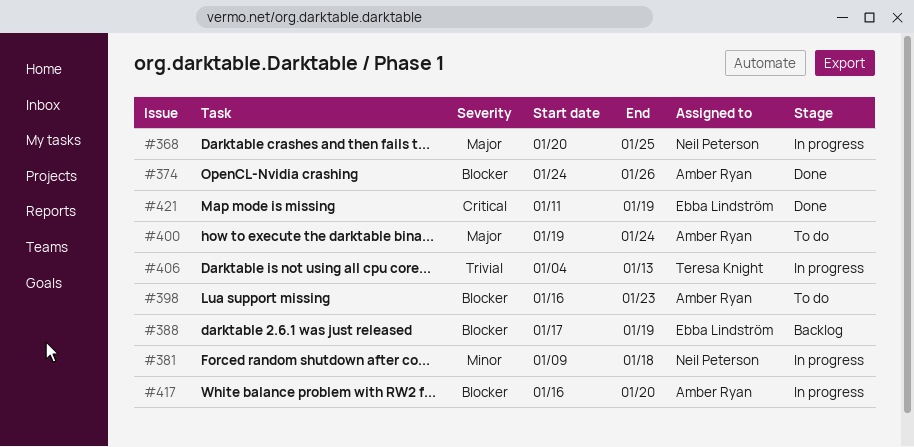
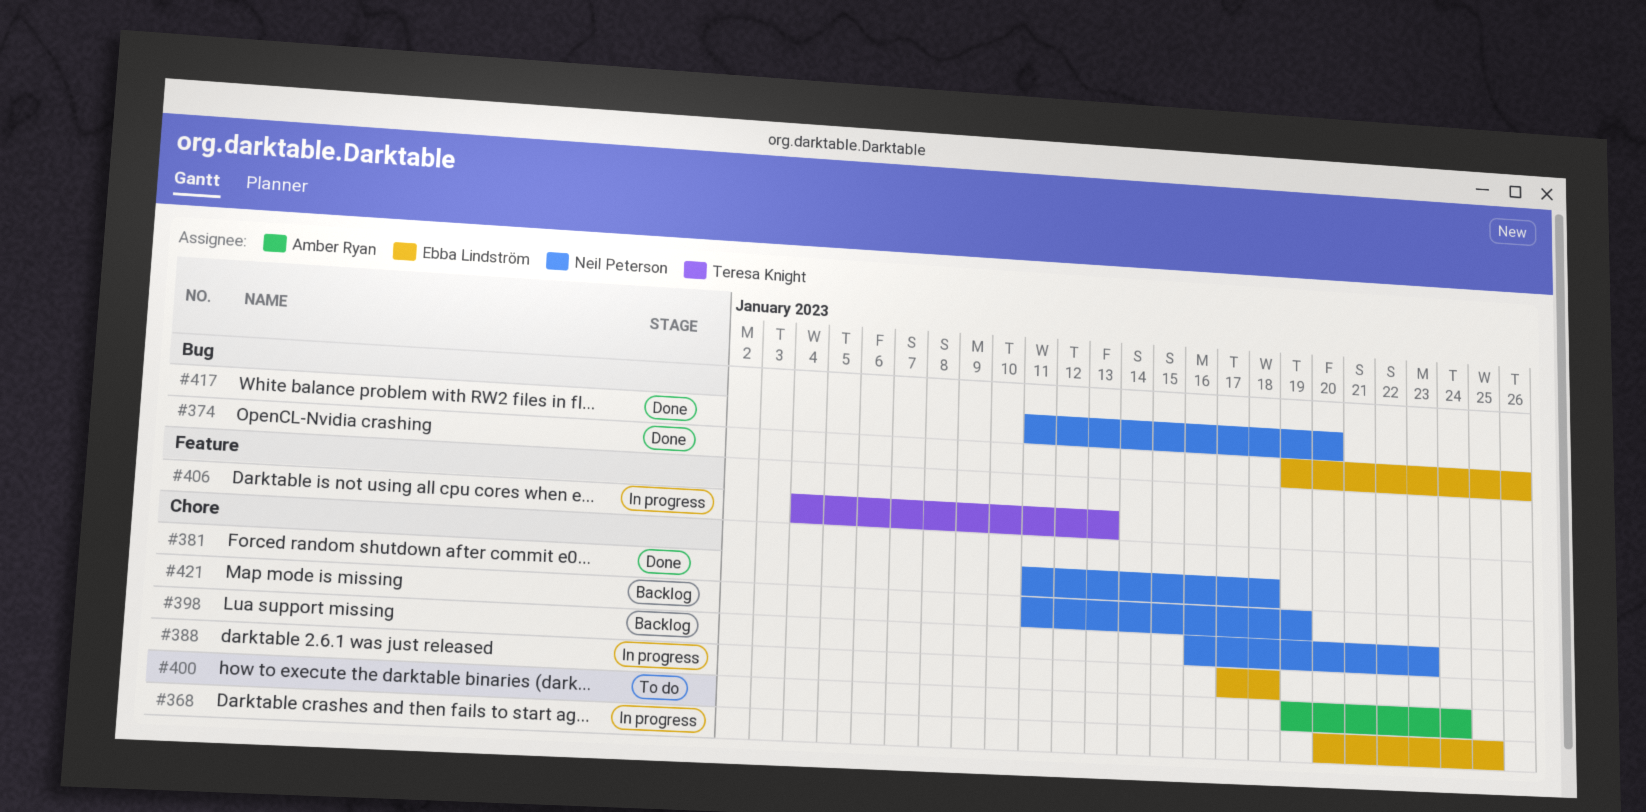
#368, owner: Neil Peterson -> Ebba Lindström
#374, owner: Amber Ryan -> Ebba Lindström
#374, start: Jan 24 -> Jan 19
#381, status: In progress -> Done
#381, start: Jan 9 -> Jan 11
#388, status: Backlog -> In progress
#388, due: Jan 19 -> Jan 18
#398, status: To do -> Backlog
#398, owner: Amber Ryan -> Neil Peterson
#417, status: In progress -> Done
#417, owner: Amber Ryan -> Neil Peterson
#417, start: Jan 16 -> Jan 11
#421, status: Done -> Backlog
#421, owner: Ebba Lindström -> Neil Peterson

